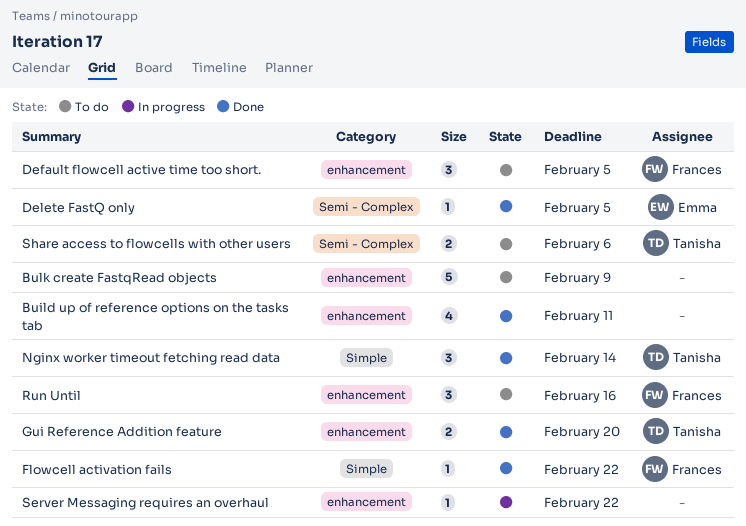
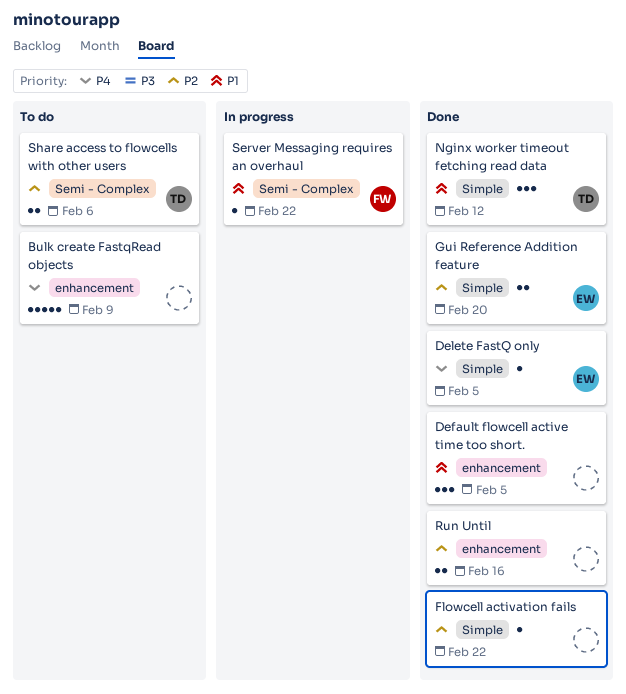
Build up of reference options on the tasks tab: present -> none
Default flowcell active time too short., status: To do -> Done
Default flowcell active time too short., owner: Frances -> none
Delete FastQ only, label: Semi - Complex -> Simple
Flowcell activation fails, owner: Frances -> none
Gui Reference Addition feature, owner: Tanisha -> Emma
Gui Reference Addition feature, label: enhancement -> Simple
Nginx worker timeout fetching read data, due: Feb 14 -> Feb 12
Run Until, status: To do -> Done
Run Until, owner: Frances -> none
Run Until, estimate: 3 -> 2
Server Messaging requires an overhaul, owner: none -> Frances
Server Messaging requires an overhaul, label: enhancement -> Semi - Complex

